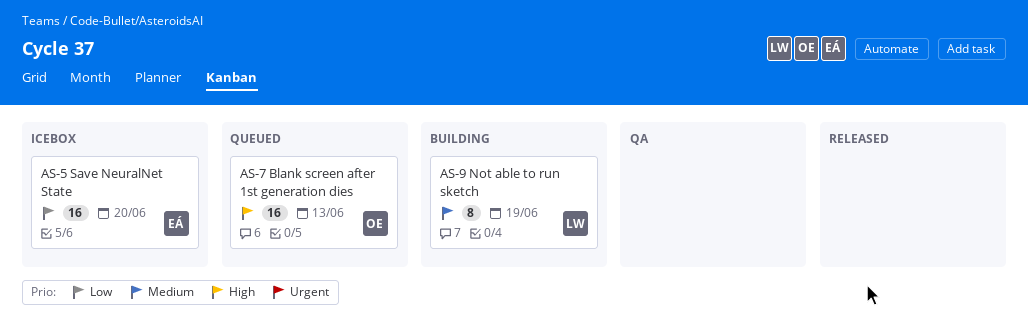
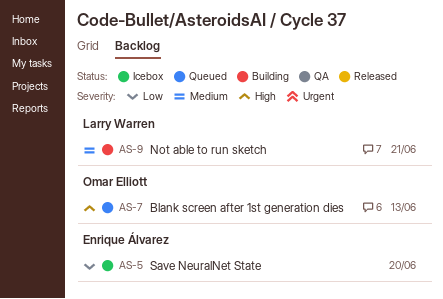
AS-9, due: Jun 19 -> Jun 21

